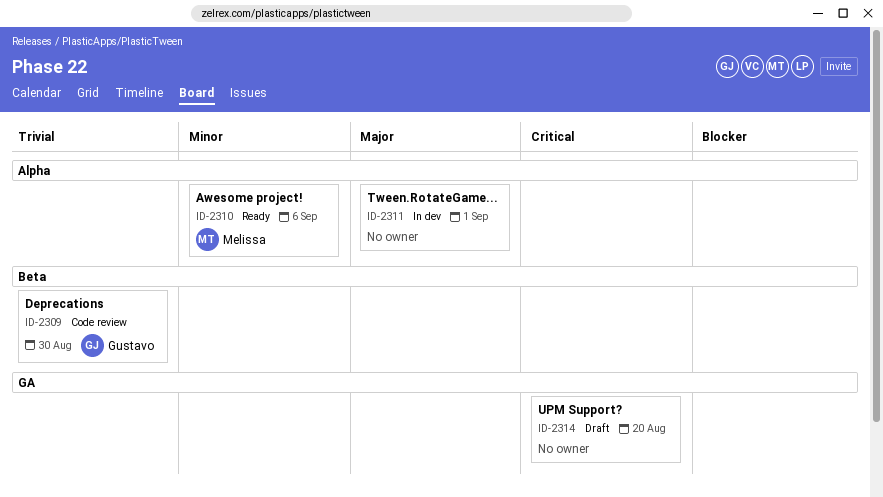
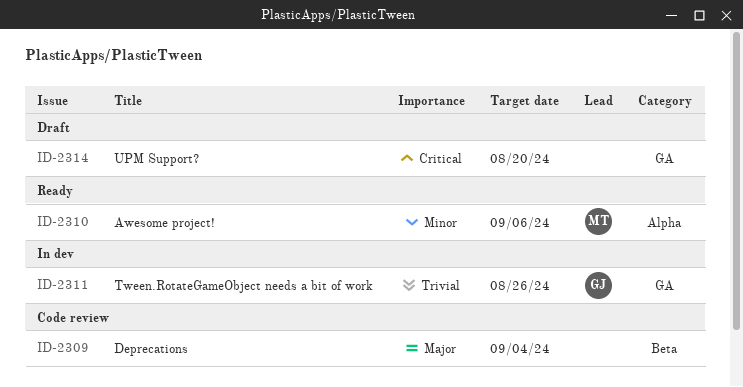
ID-2309, owner: Gustavo -> none
ID-2309, priority: Trivial -> Major
ID-2309, due: Aug 30 -> Sep 4
ID-2311, owner: none -> Gustavo
ID-2311, priority: Major -> Trivial
ID-2311, label: Alpha -> GA
ID-2311, due: Sep 1 -> Aug 26

